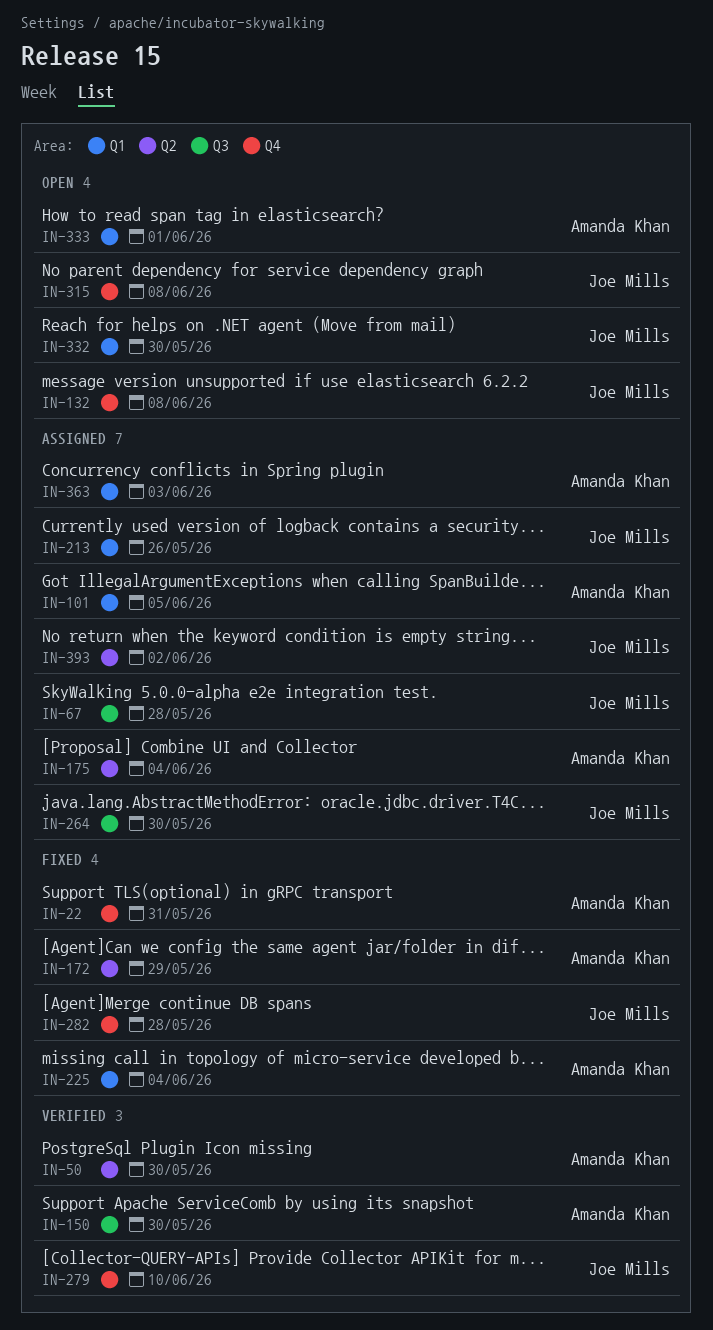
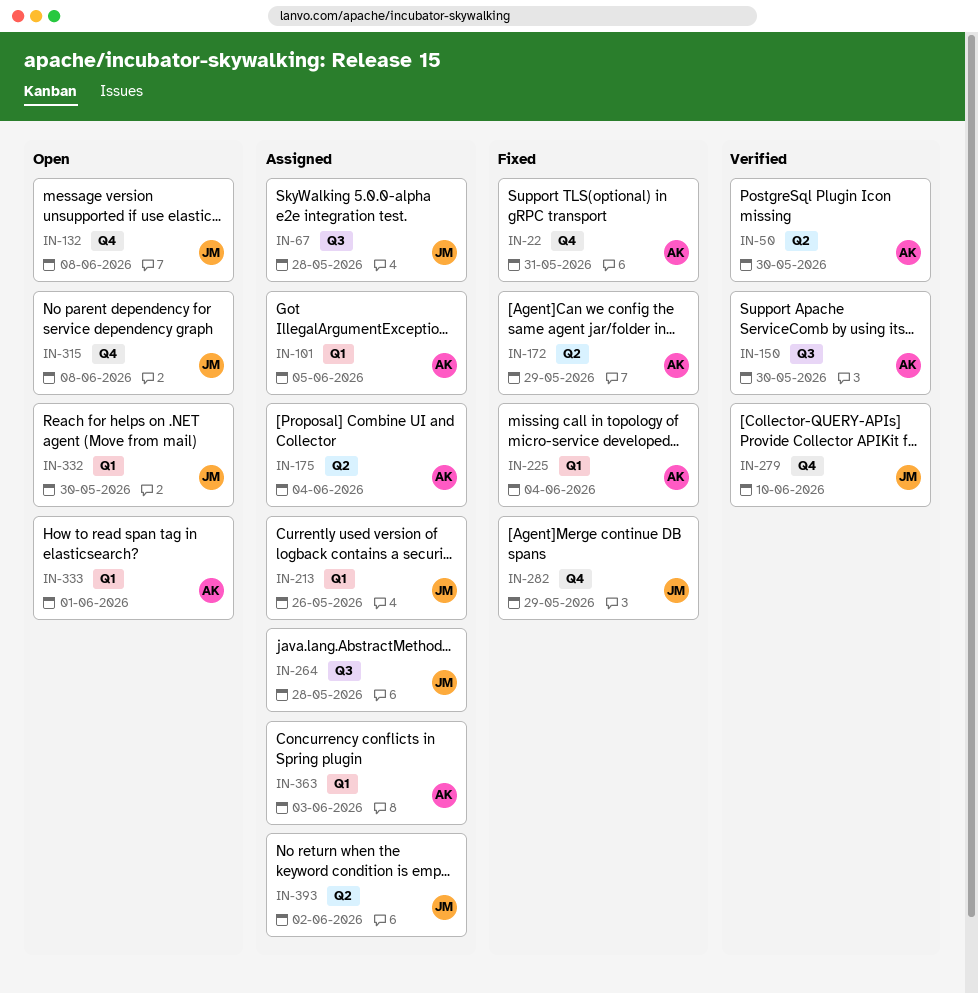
IN-264, due: May 30 -> May 28
IN-282, due: May 28 -> May 29

